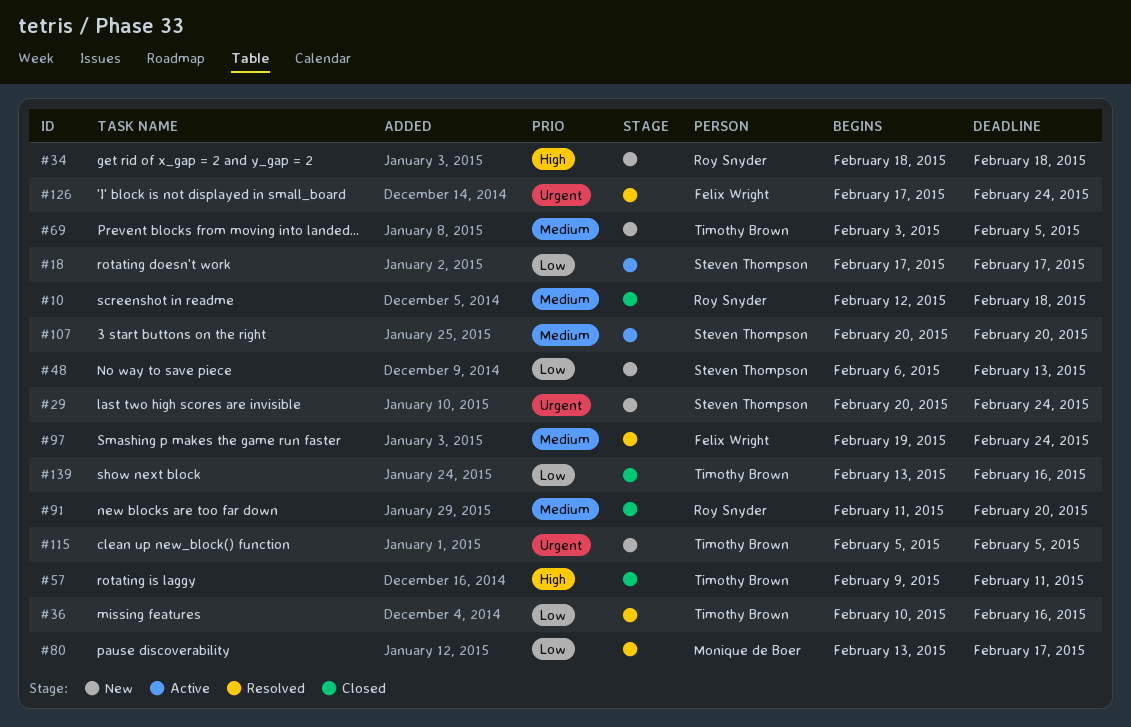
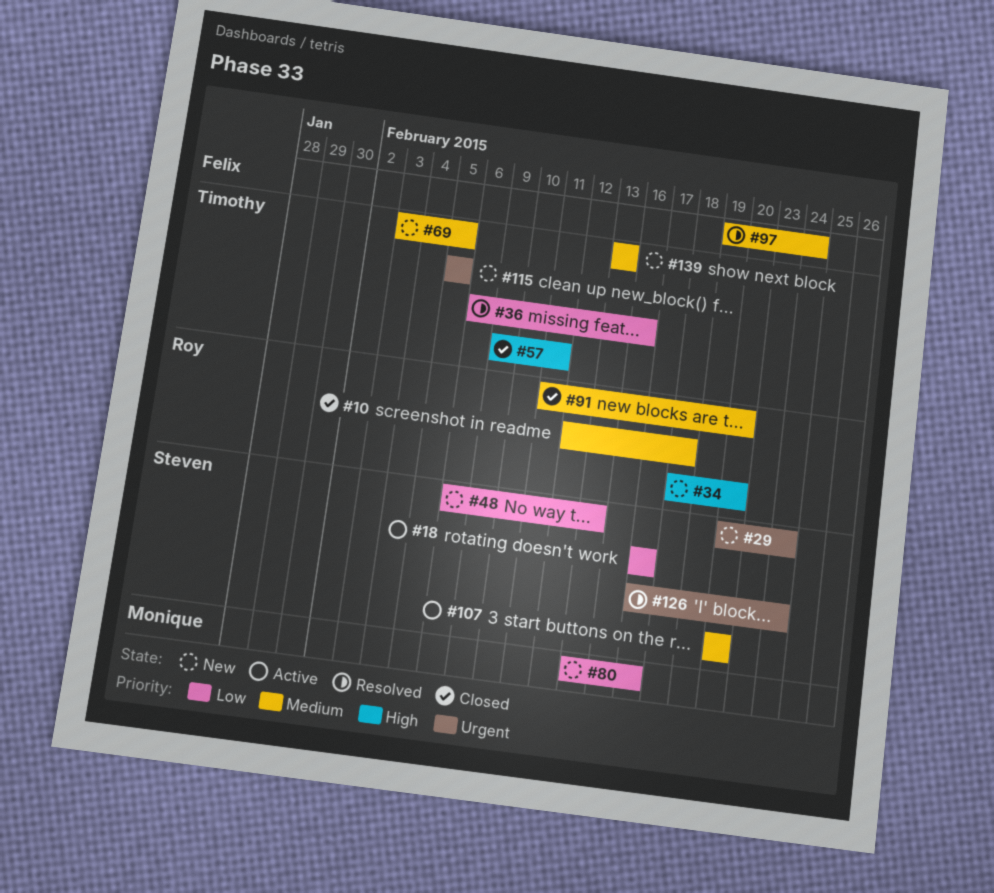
#34, due: Feb 18 -> Feb 20
#36, start: Feb 10 -> Feb 6
#80, status: Resolved -> New
#126, owner: Felix Wright -> Steven Thompson
#139, status: Closed -> New
#139, priority: Low -> Medium
#139, due: Feb 16 -> Feb 13

